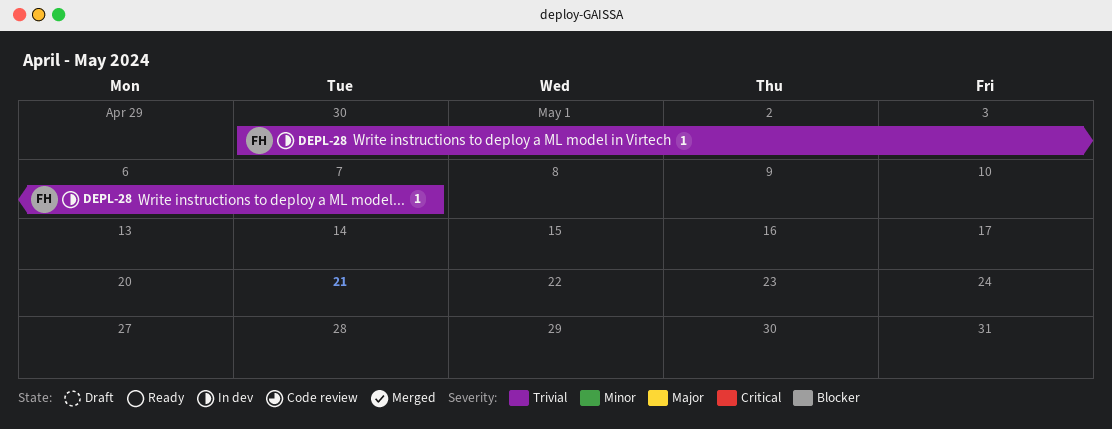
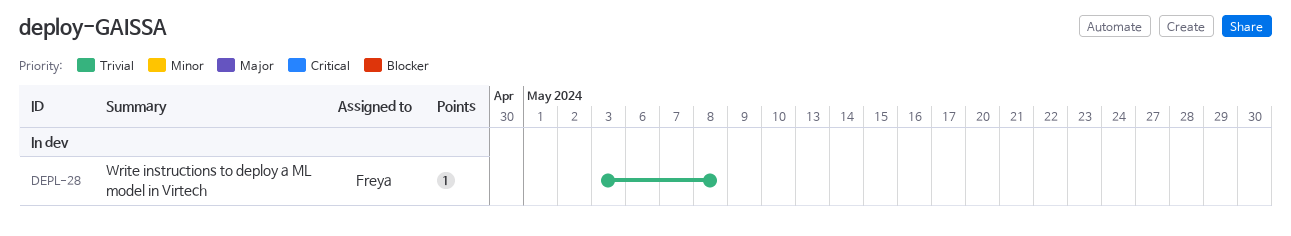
DEPL-28, start: Apr 30 -> May 3
DEPL-28, due: May 7 -> May 8

